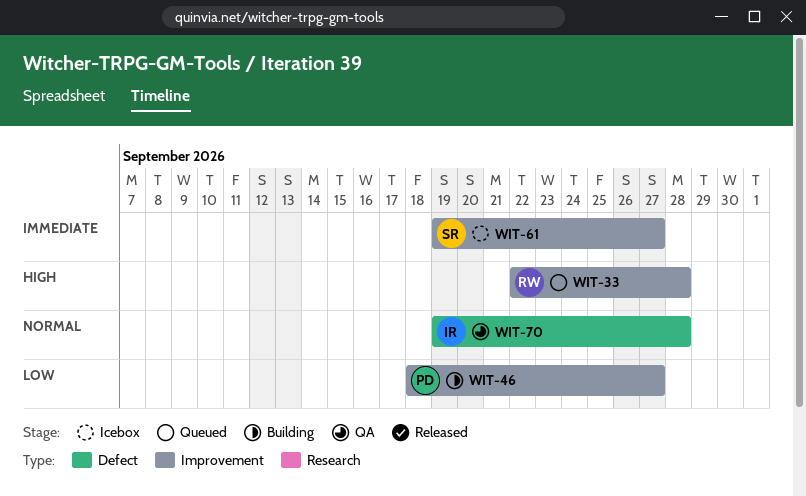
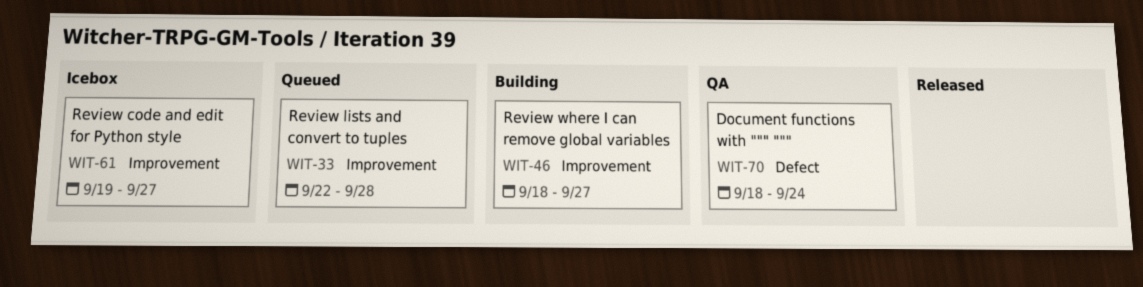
WIT-70, start: Sep 19 -> Sep 18
WIT-70, due: Sep 28 -> Sep 24

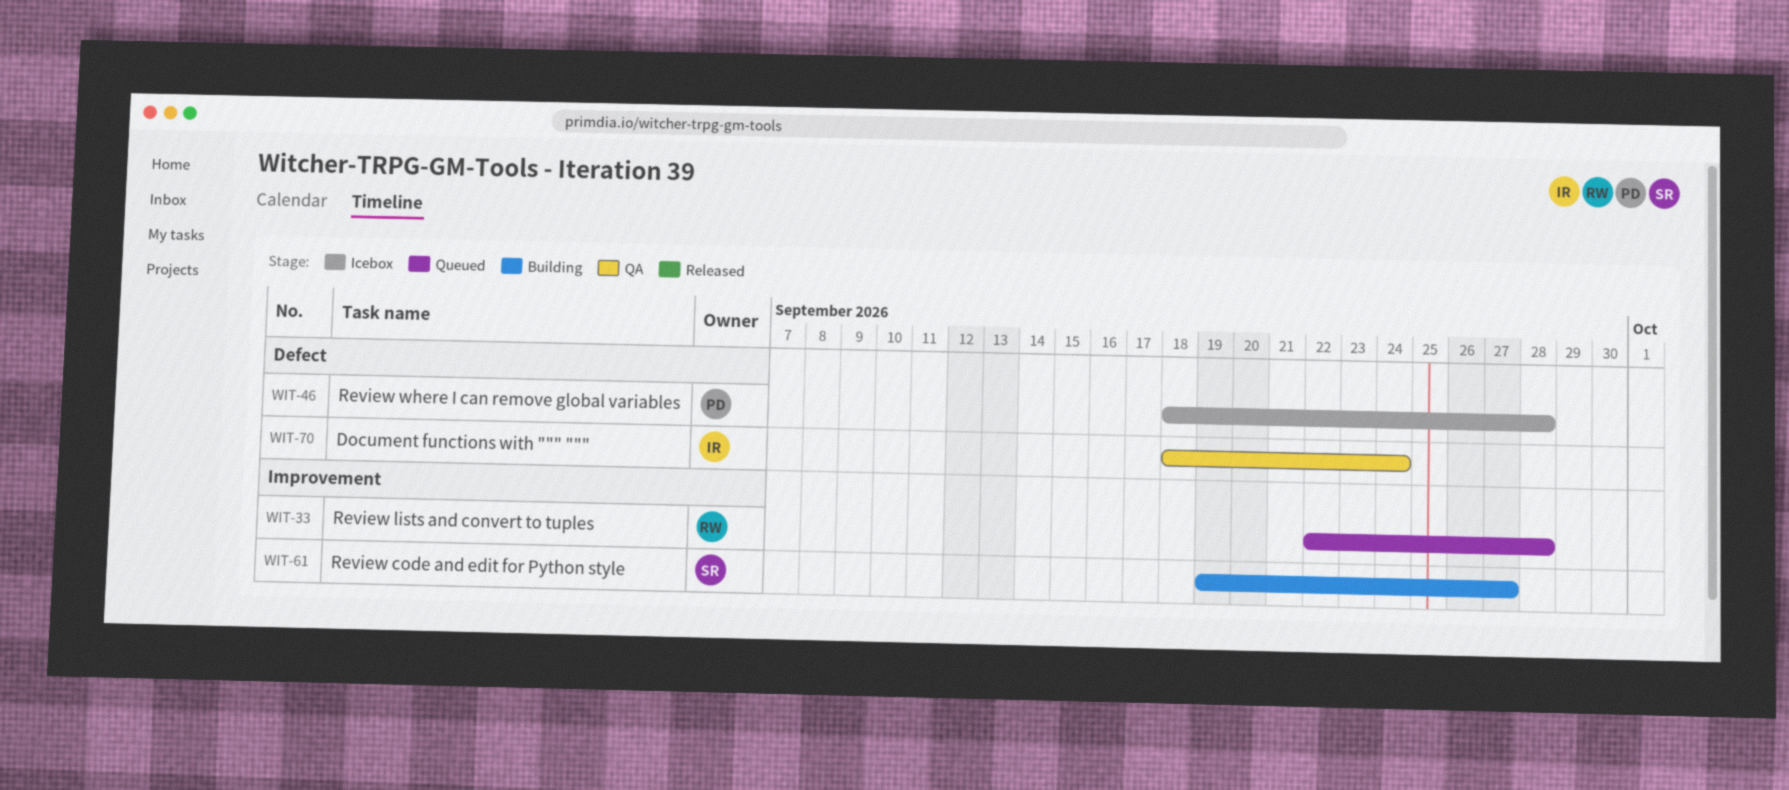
WIT-46, status: Building -> Icebox
WIT-46, label: Improvement -> Defect
WIT-46, due: Sep 27 -> Sep 28
WIT-61, status: Icebox -> Building

